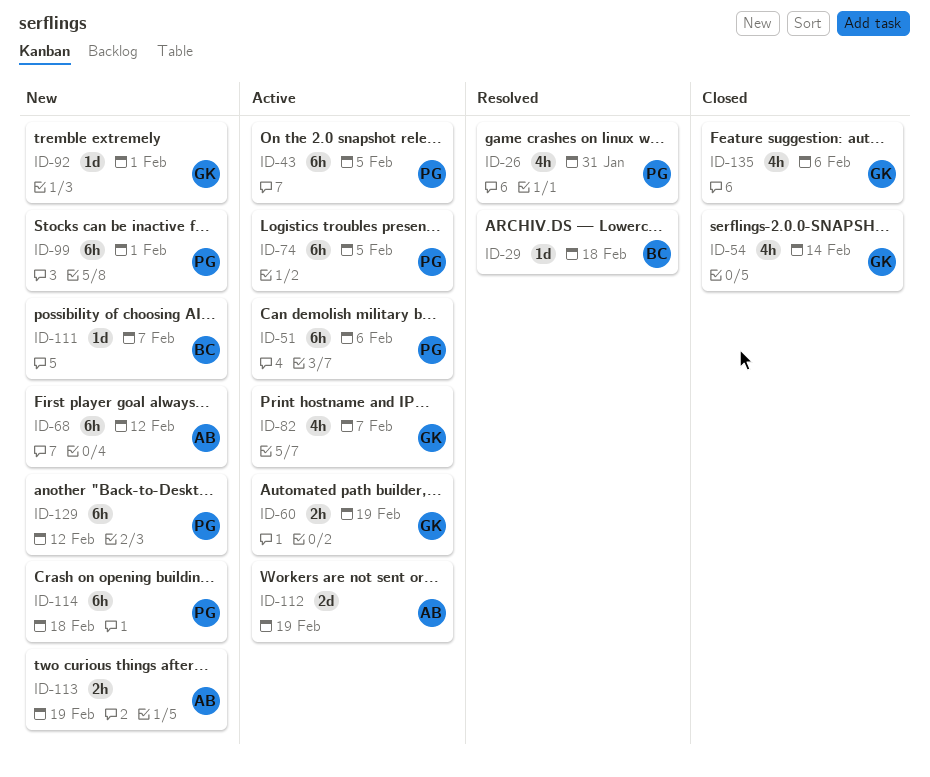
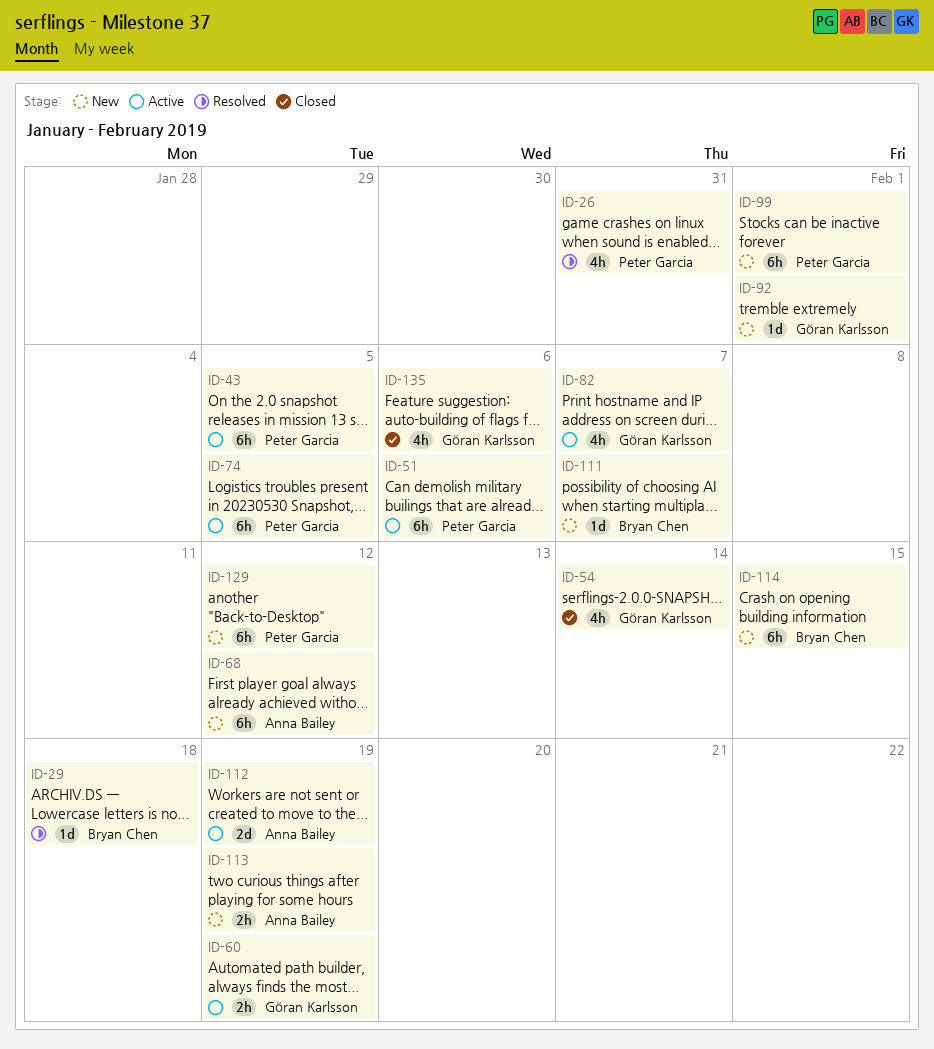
ID-114, owner: Peter Garcia -> Bryan Chen
ID-114, due: Feb 18 -> Feb 15

